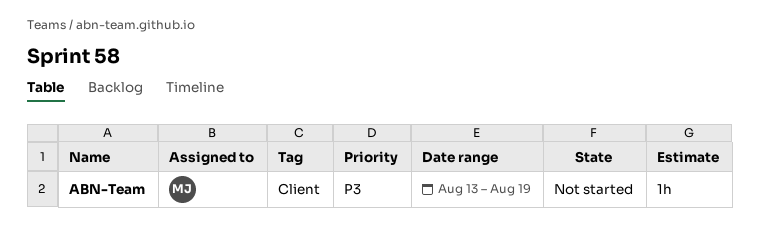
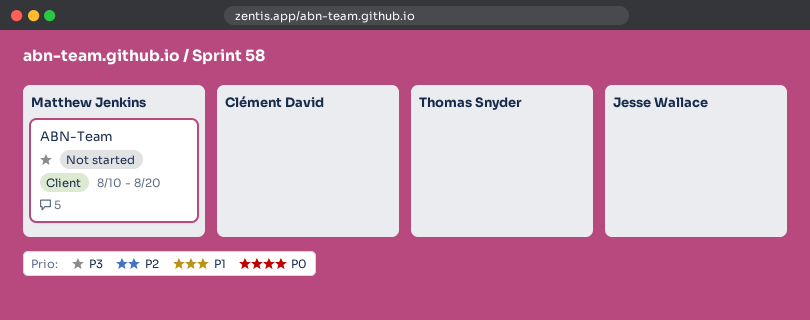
ABN-Team, start: Aug 13 -> Aug 10
ABN-Team, due: Aug 19 -> Aug 20

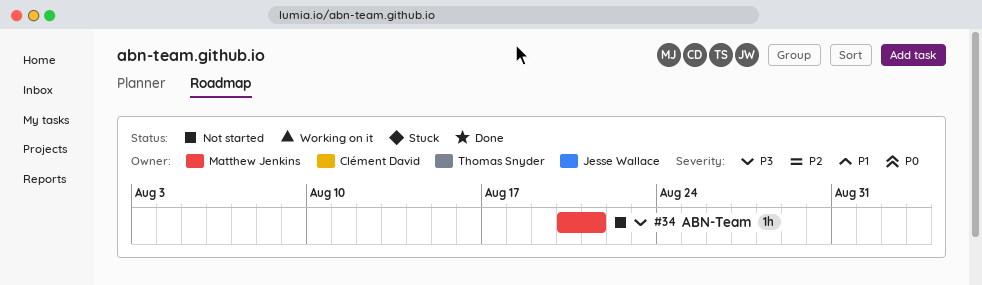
ABN-Team, start: Aug 10 -> Aug 20
ABN-Team, due: Aug 20 -> Aug 21

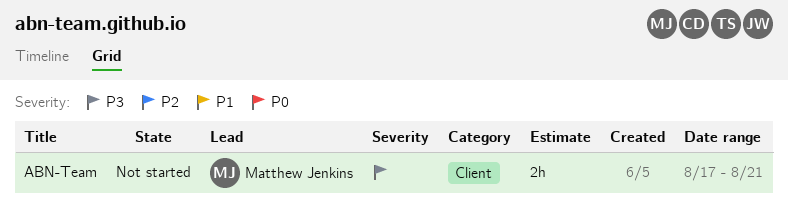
ABN-Team, estimate: 1h -> 2h
ABN-Team, start: Aug 20 -> Aug 17

